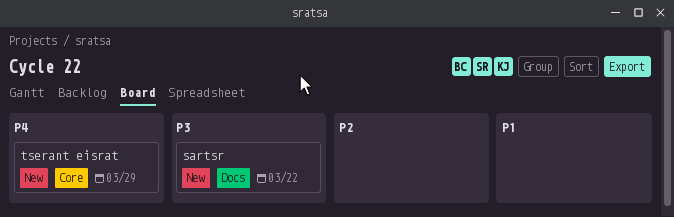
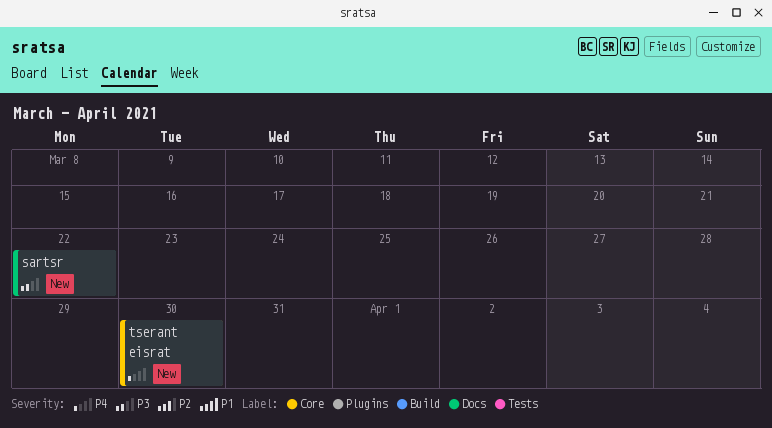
tserant eisrat, due: Mar 29 -> Mar 30

